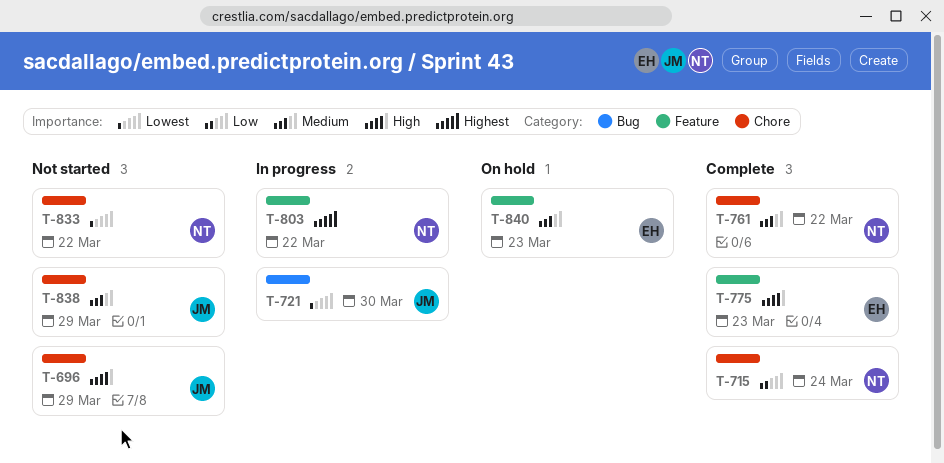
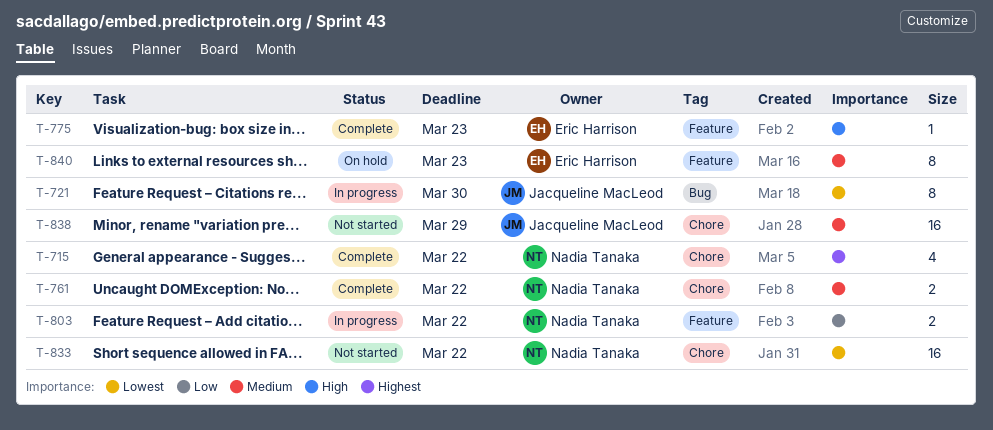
T-696: present -> none
T-715, priority: Low -> Highest
T-715, due: Mar 24 -> Mar 22
T-803, priority: Highest -> Low

